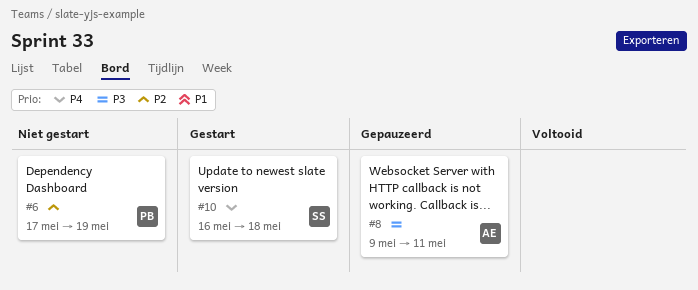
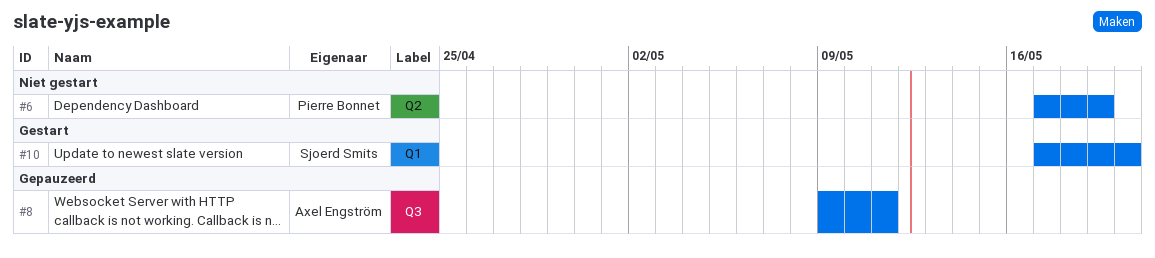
#10, start: May 16 -> May 17
#10, due: May 18 -> May 20

